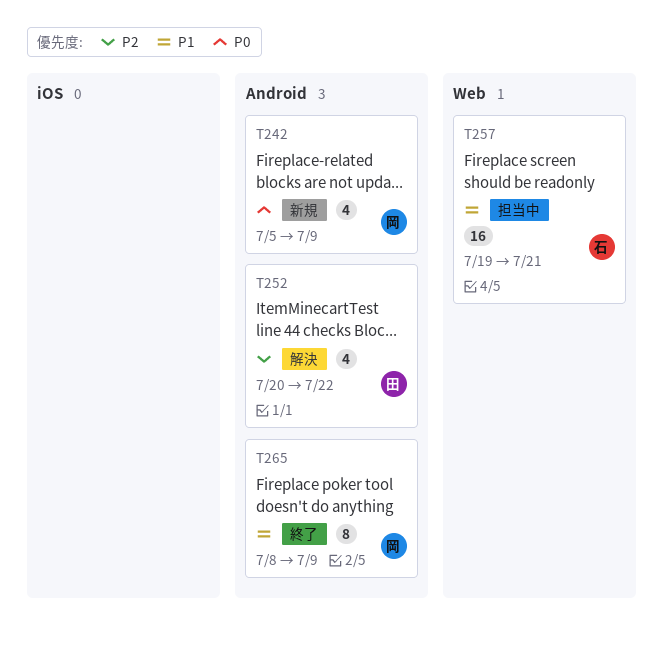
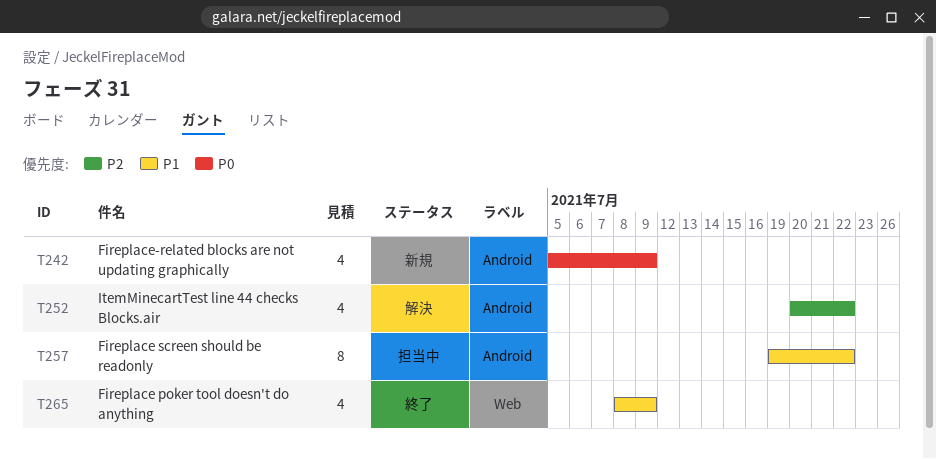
T257, label: Web -> Android
T257, estimate: 16 -> 8
T257, due: Jul 21 -> Jul 22
T265, label: Android -> Web
T265, estimate: 8 -> 4

